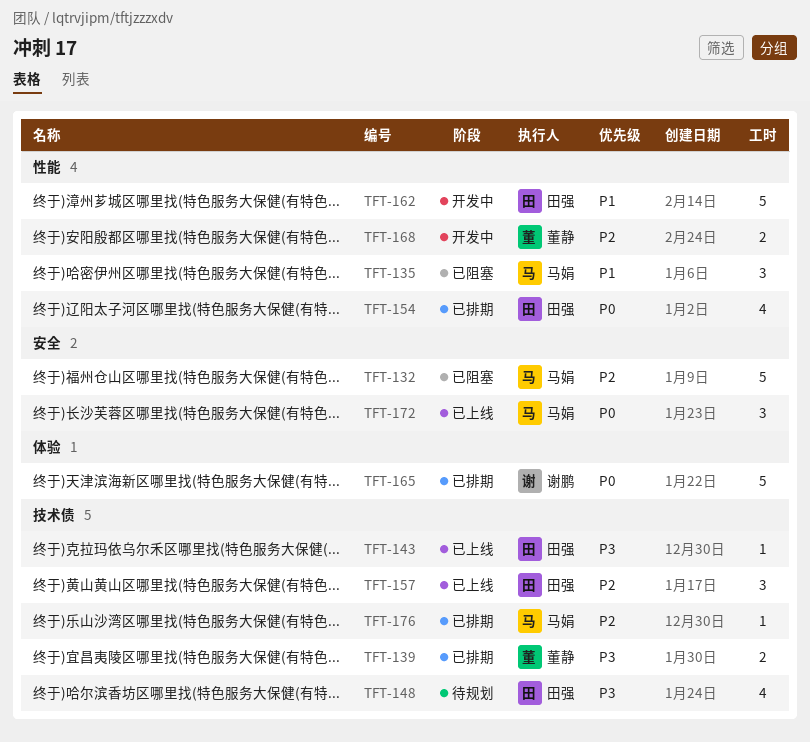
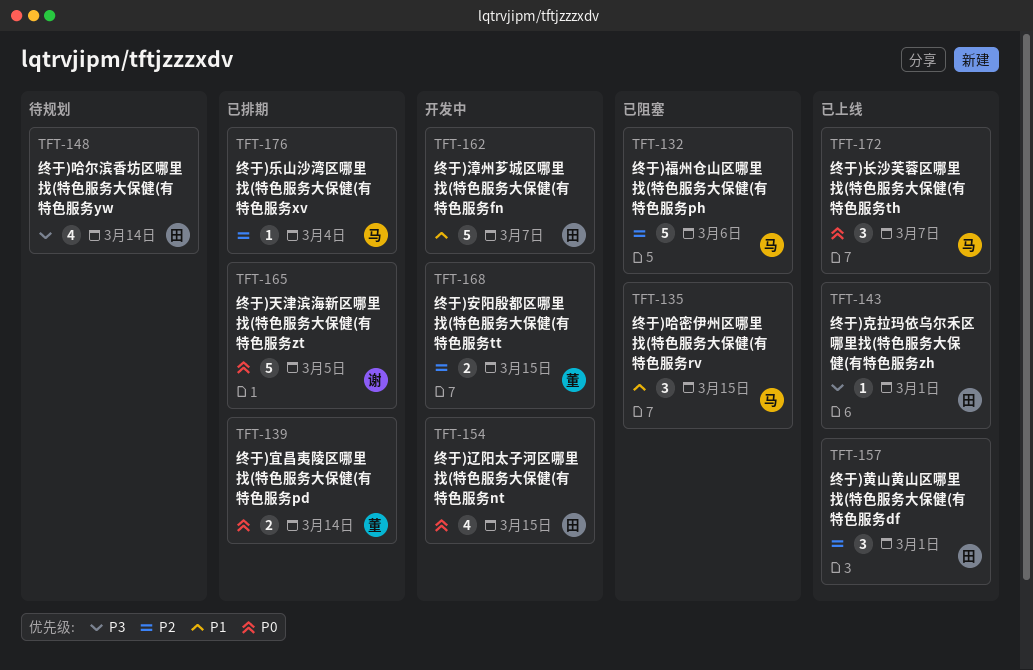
TFT-139, priority: P3 -> P0
TFT-154, status: 已排期 -> 开发中

